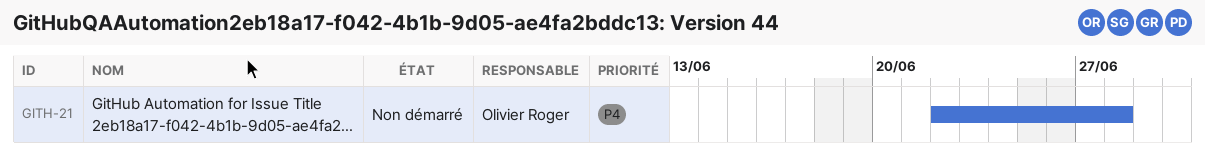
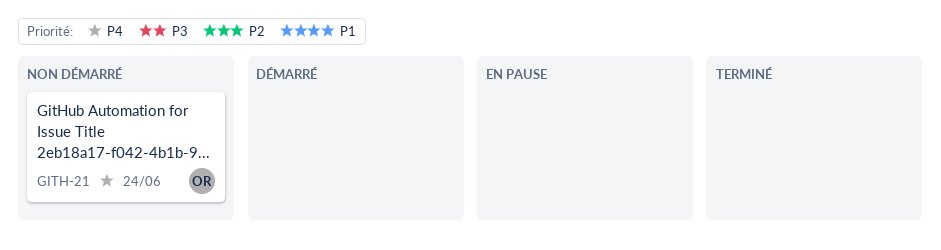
GITH-21, due: Jun 28 -> Jun 24

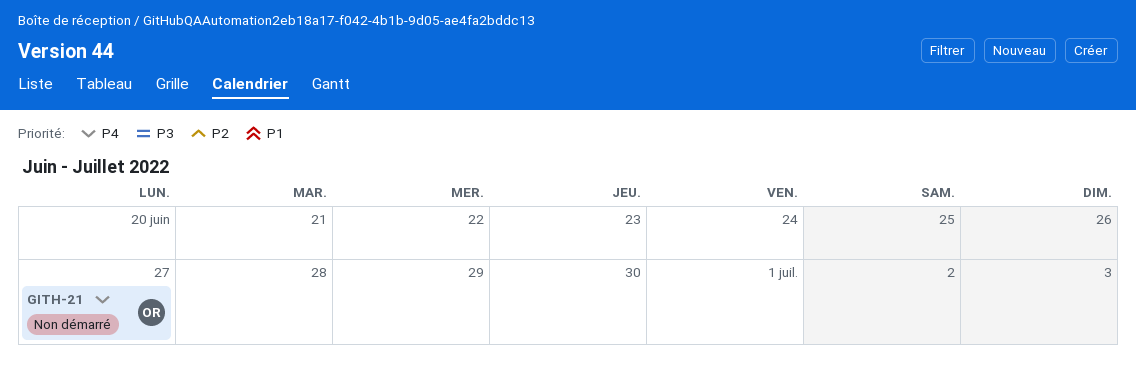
GITH-21, due: Jun 24 -> Jun 27

